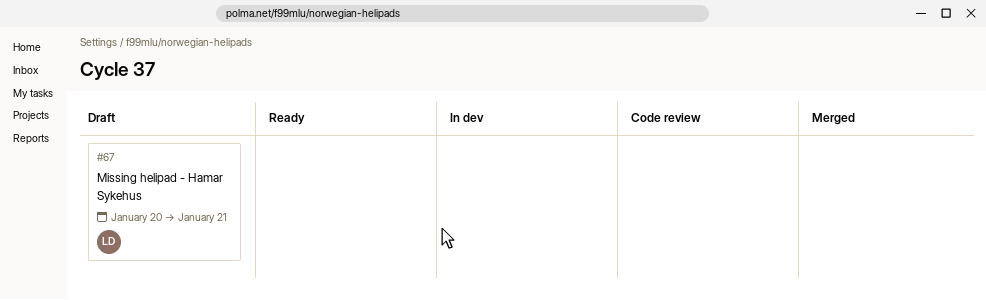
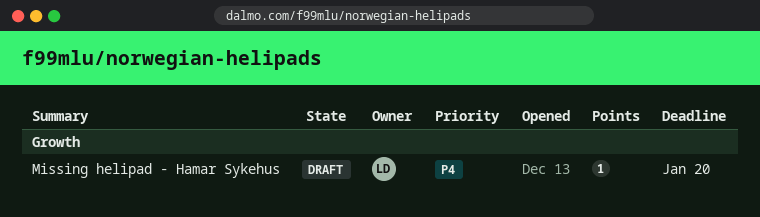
Missing helipad - Hamar Sykehus, due: Jan 21 -> Jan 20

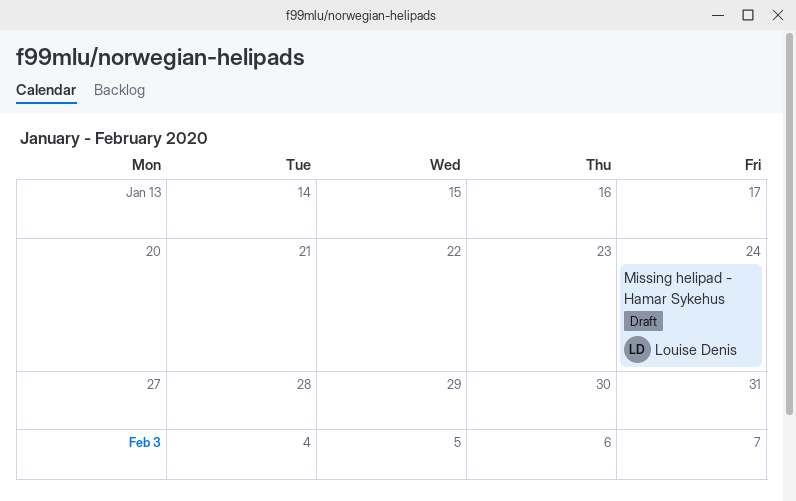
Missing helipad - Hamar Sykehus, due: Jan 20 -> Jan 24

